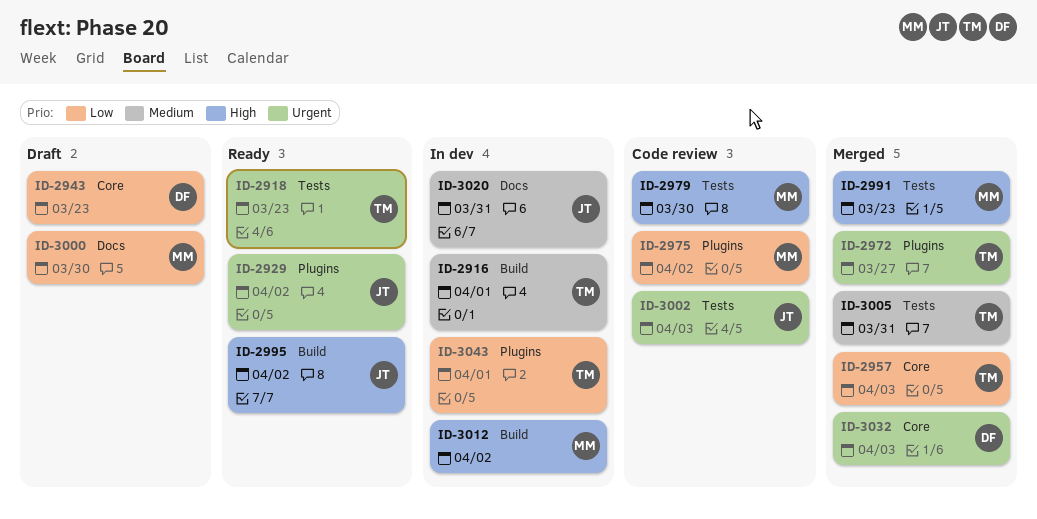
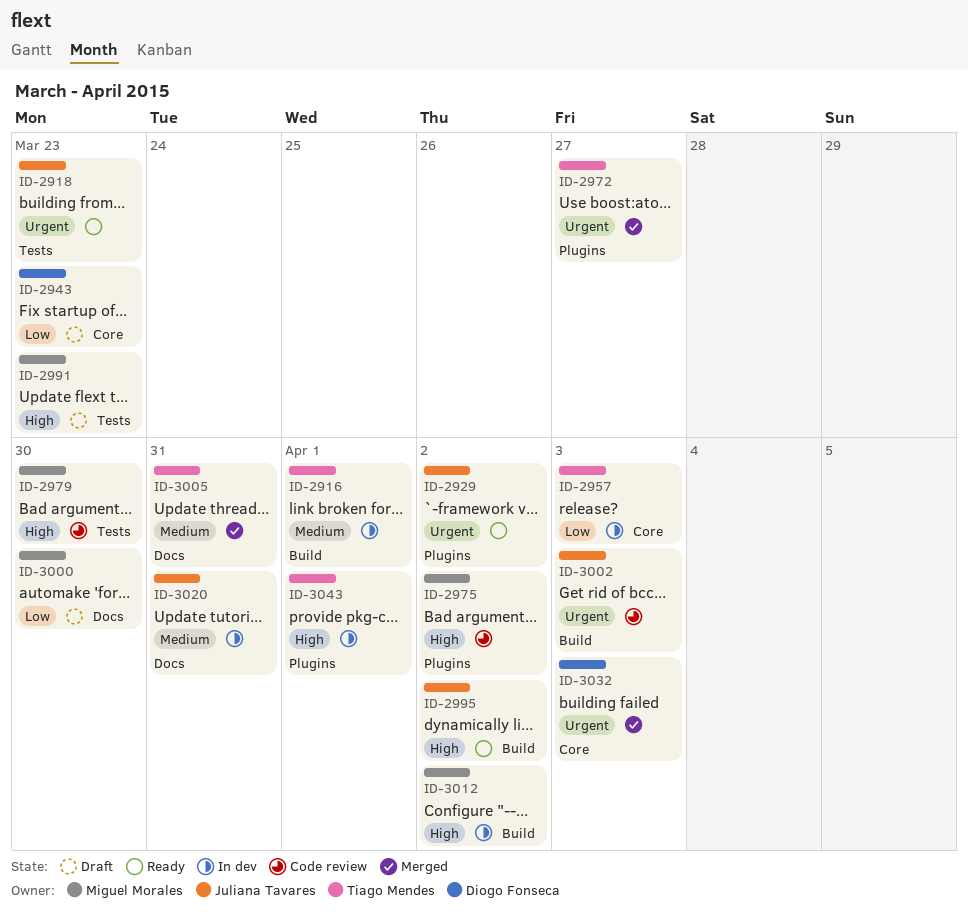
ID-2918, owner: Tiago Mendes -> Juliana Tavares
ID-2957, status: Merged -> In dev
ID-2975, priority: Low -> High
ID-2991, status: Merged -> Draft
ID-3002, label: Tests -> Build
ID-3005, label: Tests -> Docs
ID-3043, priority: Low -> High

